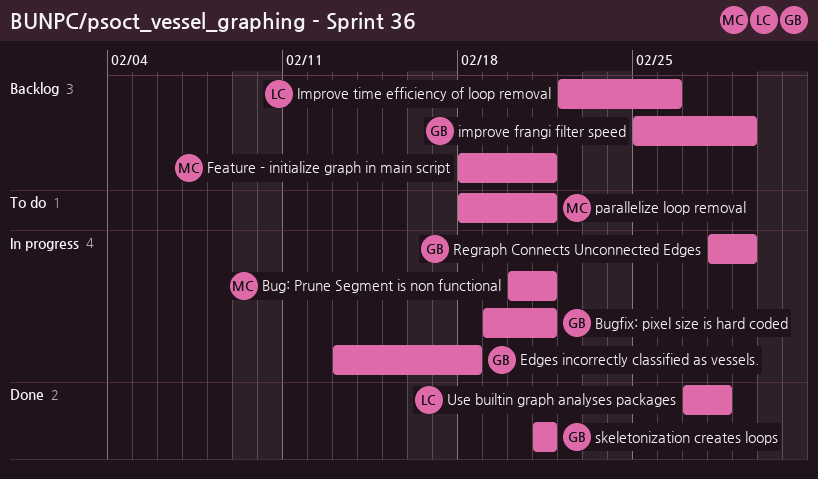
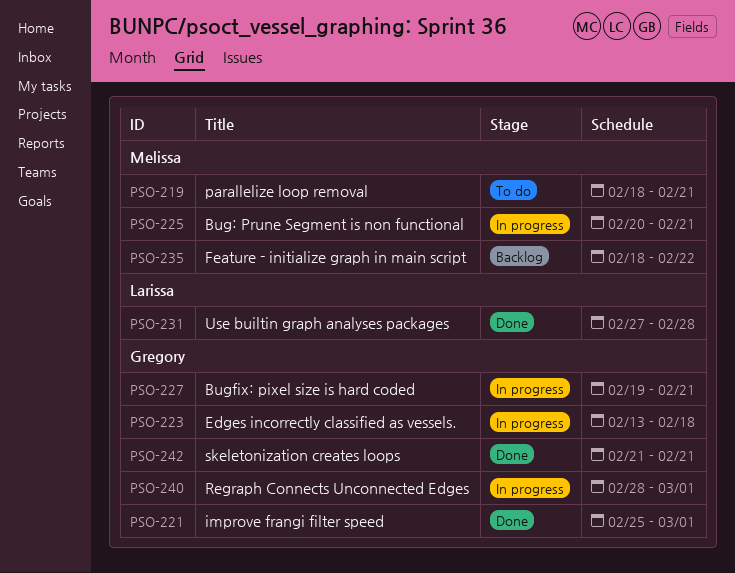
Feature - initialize graph in main script, due: Feb 21 -> Feb 22
improve frangi filter speed, status: Backlog -> Done
Improve time efficiency of loop removal: present -> none

